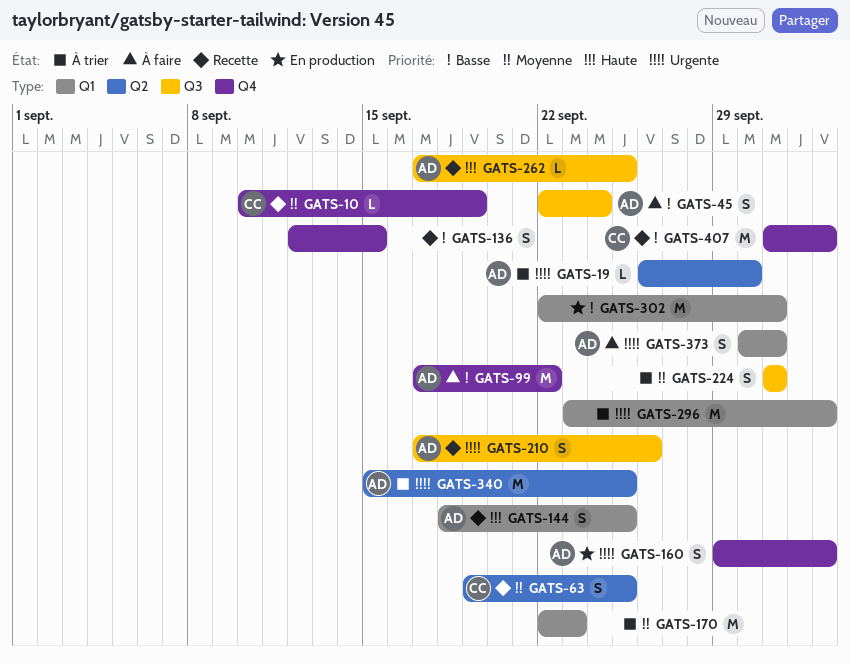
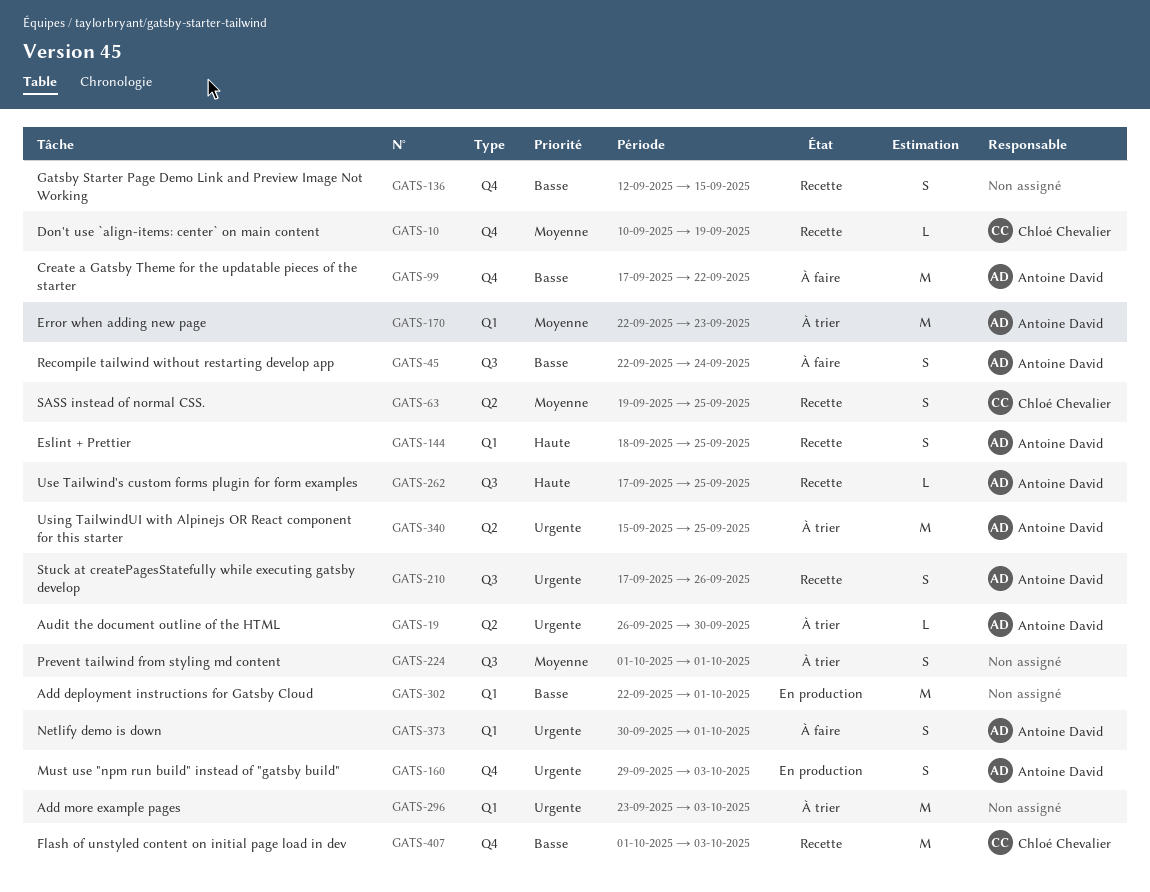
GATS-170, owner: none -> Antoine David

